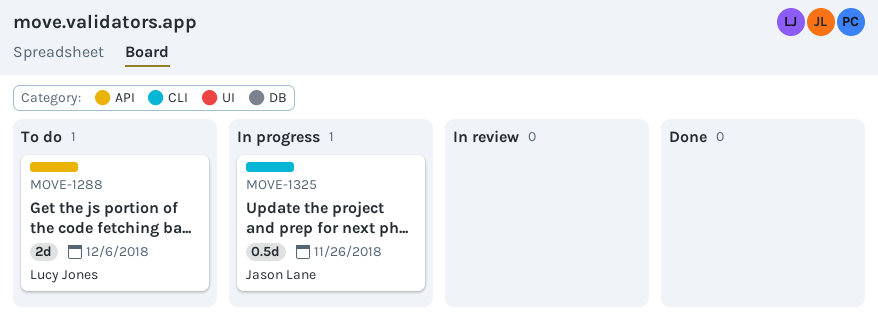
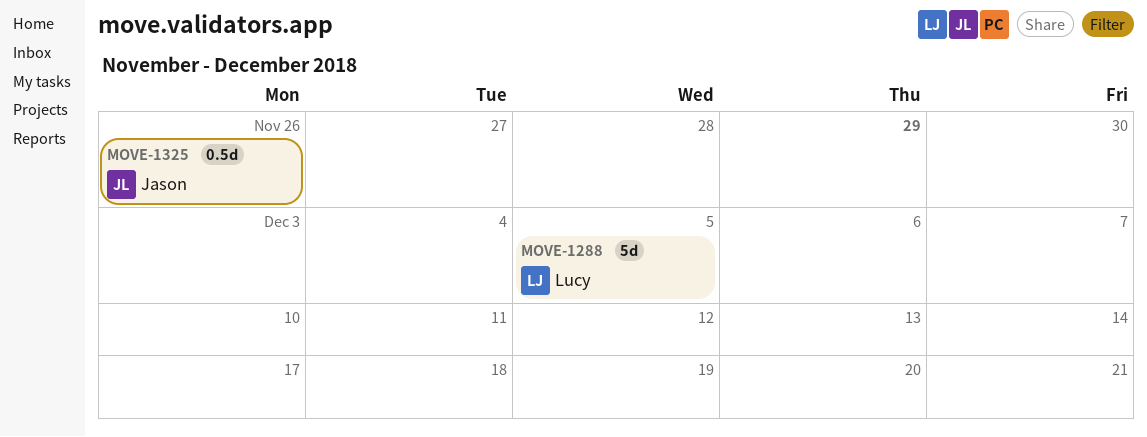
MOVE-1288, estimate: 2d -> 5d
MOVE-1288, due: Dec 6 -> Dec 5

